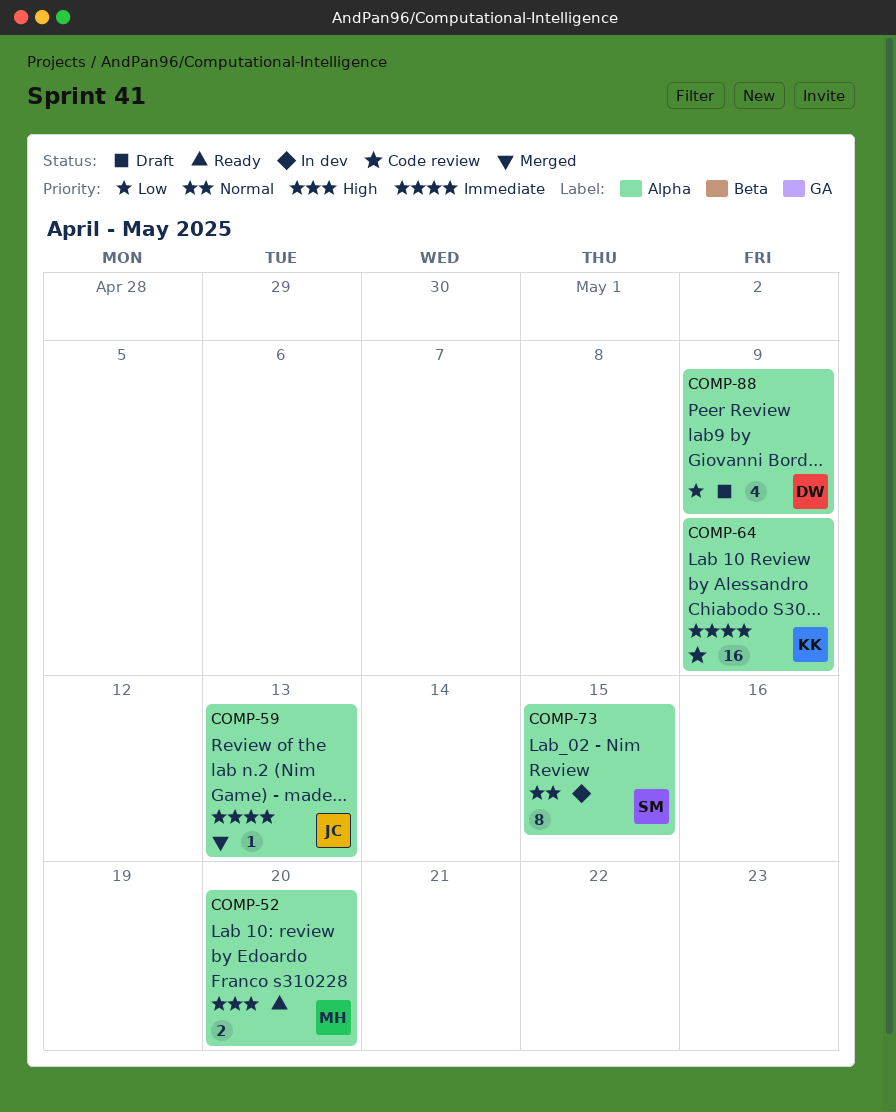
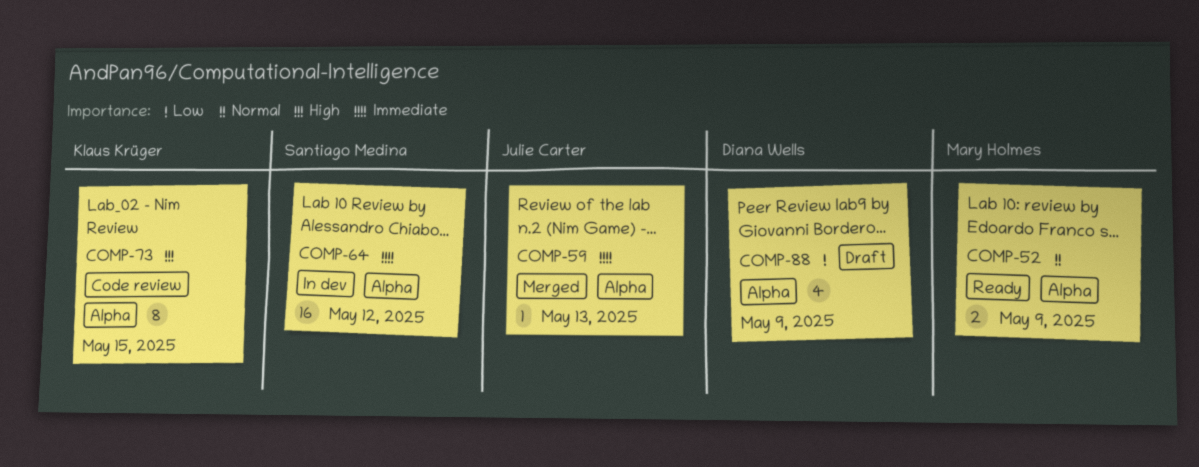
COMP-52, priority: High -> Normal
COMP-52, due: May 20 -> May 9
COMP-64, status: Code review -> In dev
COMP-64, owner: Klaus Krüger -> Santiago Medina
COMP-64, due: May 9 -> May 12
COMP-73, status: In dev -> Code review
COMP-73, owner: Santiago Medina -> Klaus Krüger
COMP-73, priority: Normal -> High

